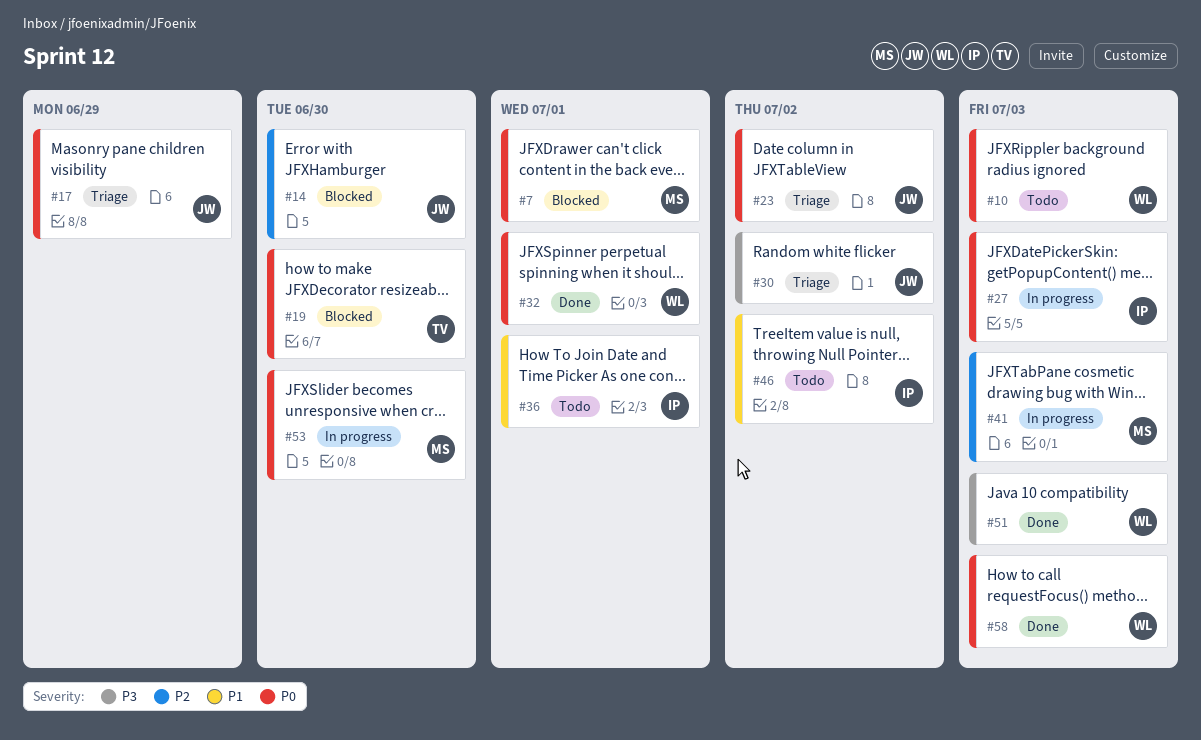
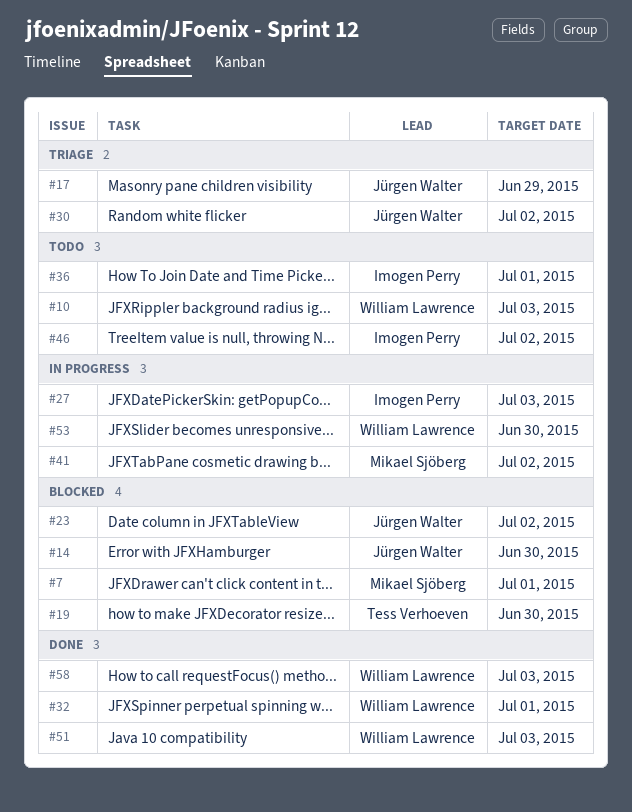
#23, status: Triage -> Blocked
#41, due: Jul 3 -> Jul 2
#53, owner: Mikael Sjöberg -> William Lawrence

